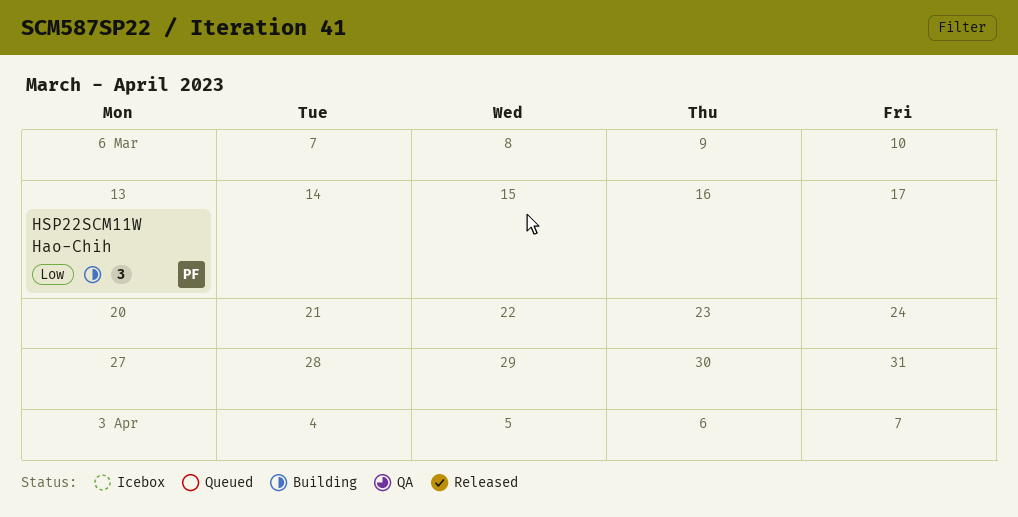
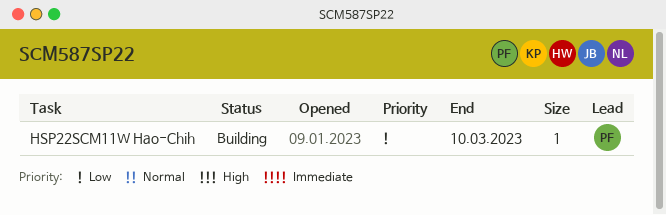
HSP22SCM11W Hao-Chih, estimate: 3 -> 1
HSP22SCM11W Hao-Chih, due: Mar 13 -> Mar 10

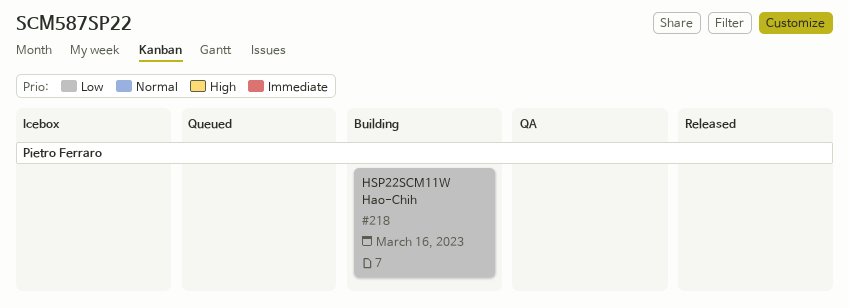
HSP22SCM11W Hao-Chih, due: Mar 10 -> Mar 16

